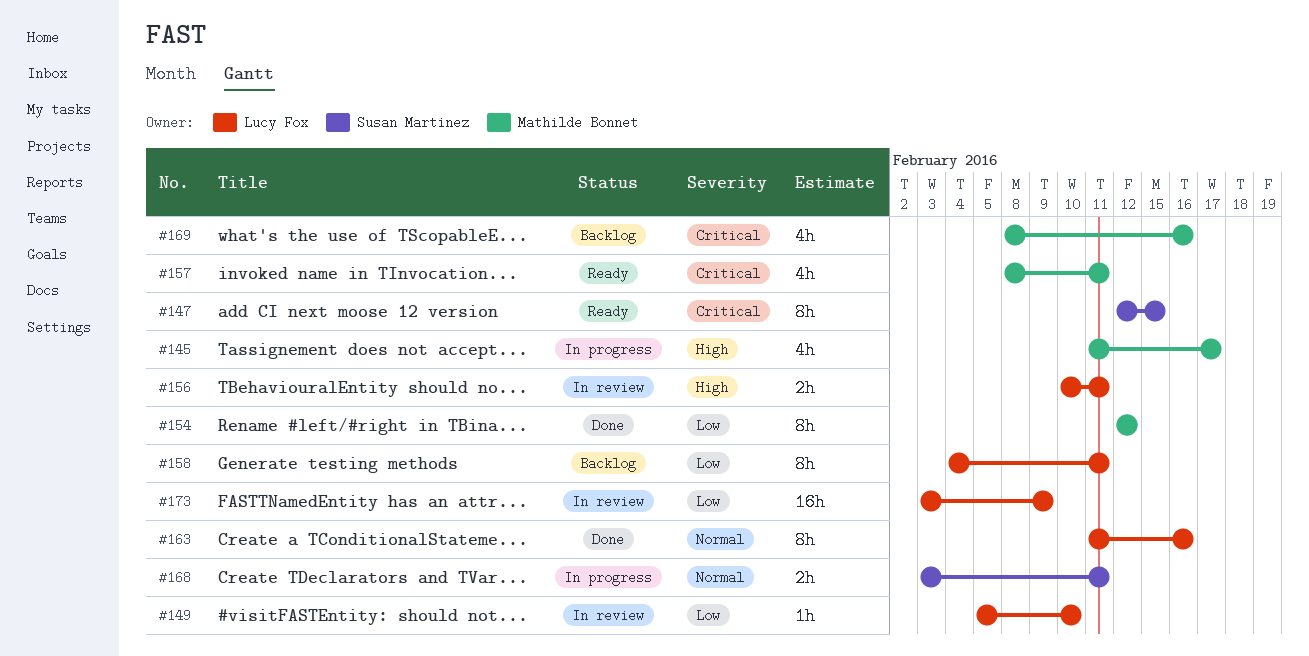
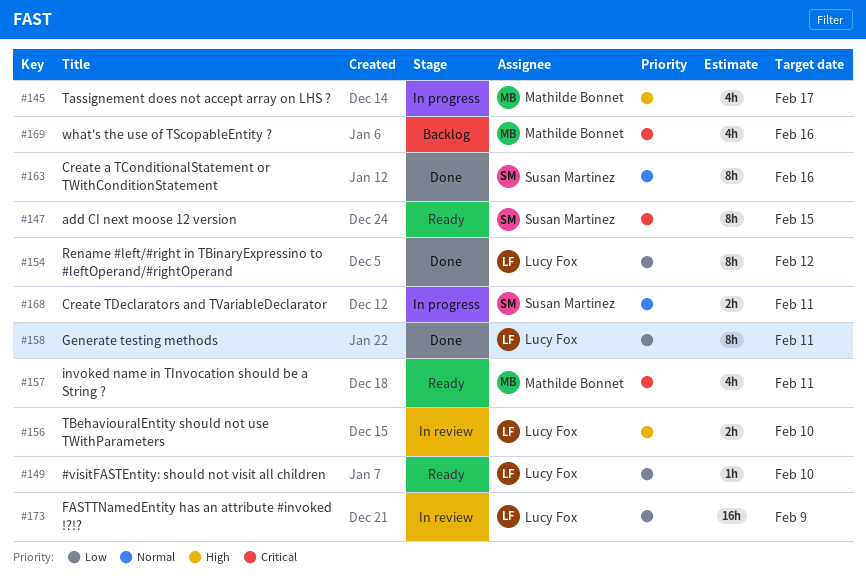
#149, status: In review -> Ready
#154, owner: Mathilde Bonnet -> Lucy Fox
#156, due: Feb 11 -> Feb 10
#158, status: Backlog -> Done
#163, owner: Lucy Fox -> Susan Martinez

